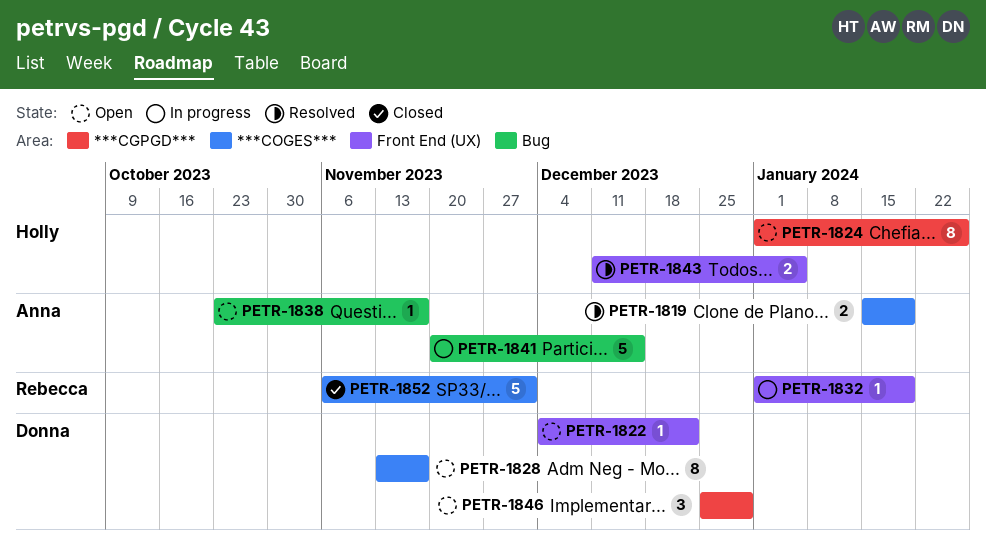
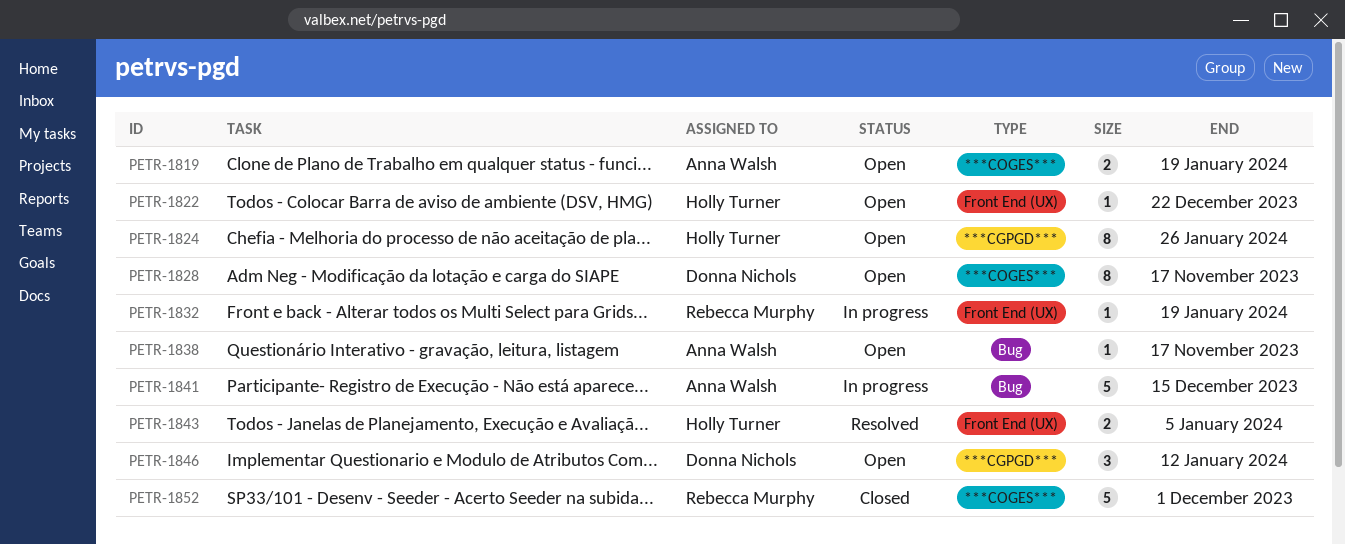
PETR-1819, status: Resolved -> Open
PETR-1822, owner: Donna Nichols -> Holly Turner
PETR-1846, due: Dec 29 -> Jan 12

